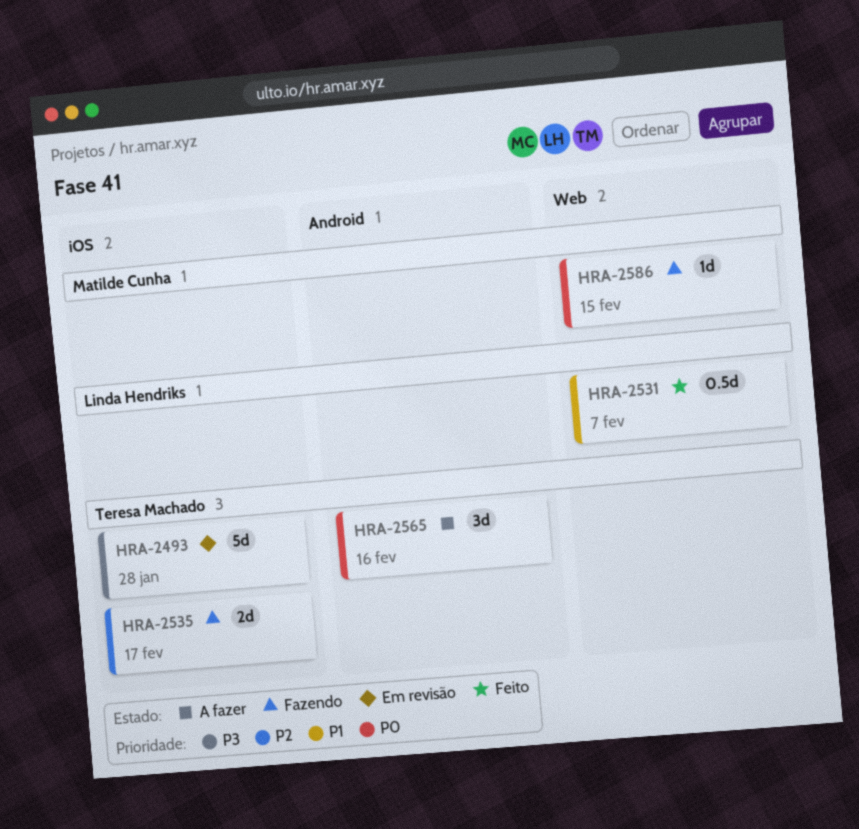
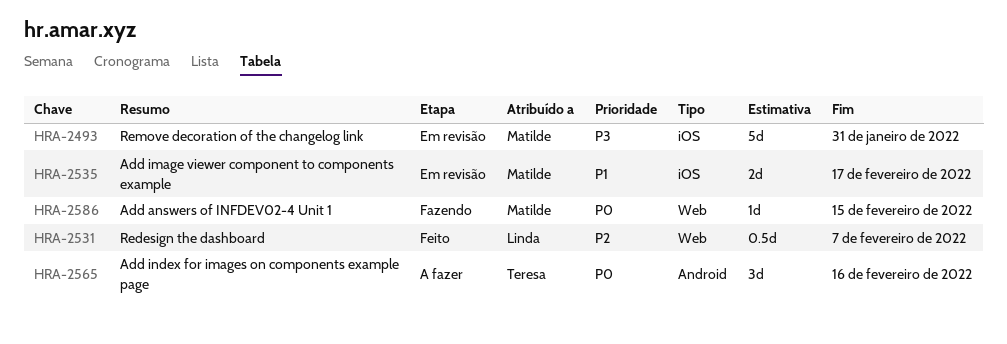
HRA-2493, owner: Teresa Machado -> Matilde Cunha
HRA-2493, due: Jan 28 -> Jan 31
HRA-2531, priority: P1 -> P2
HRA-2535, status: Fazendo -> Em revisão
HRA-2535, owner: Teresa Machado -> Matilde Cunha
HRA-2535, priority: P2 -> P1

